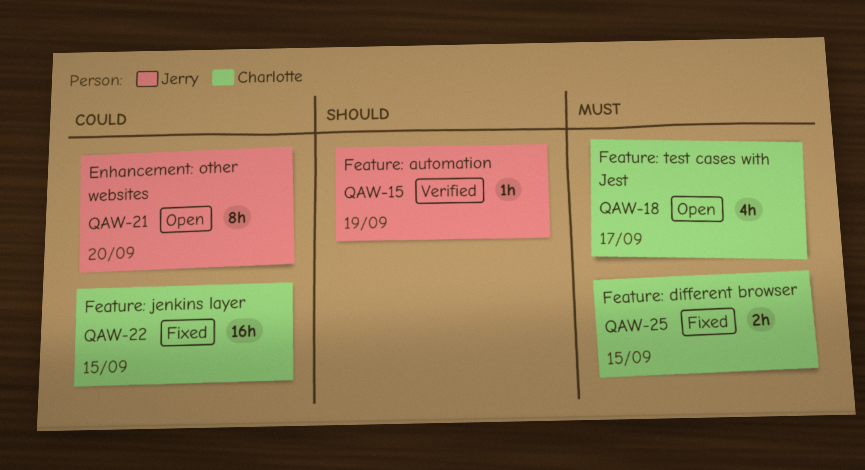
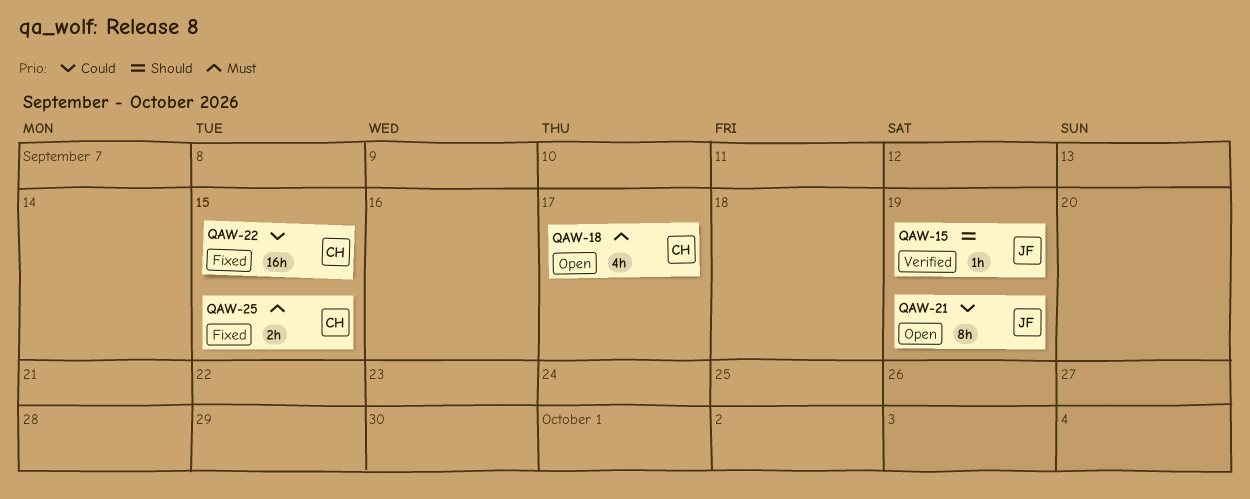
QAW-21, due: Sep 20 -> Sep 19

